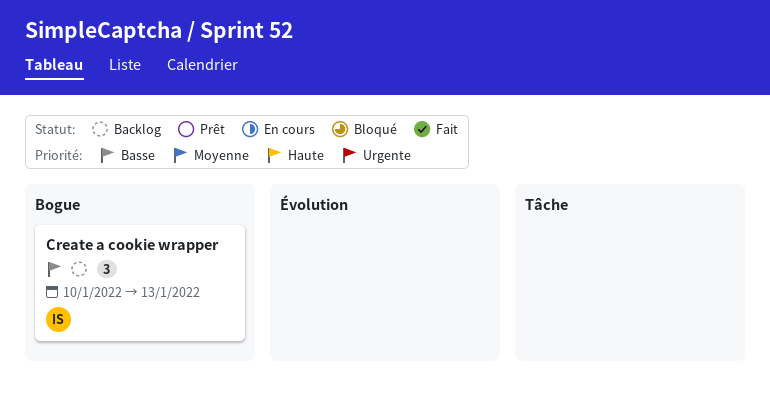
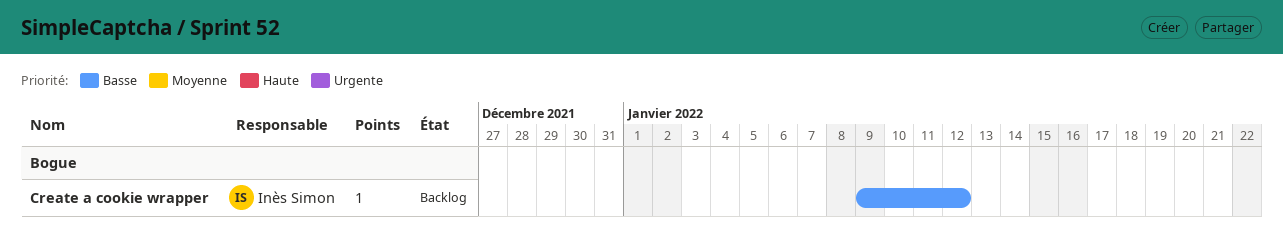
Create a cookie wrapper, estimate: 3 -> 1
Create a cookie wrapper, start: Jan 10 -> Jan 9
Create a cookie wrapper, due: Jan 13 -> Jan 12

